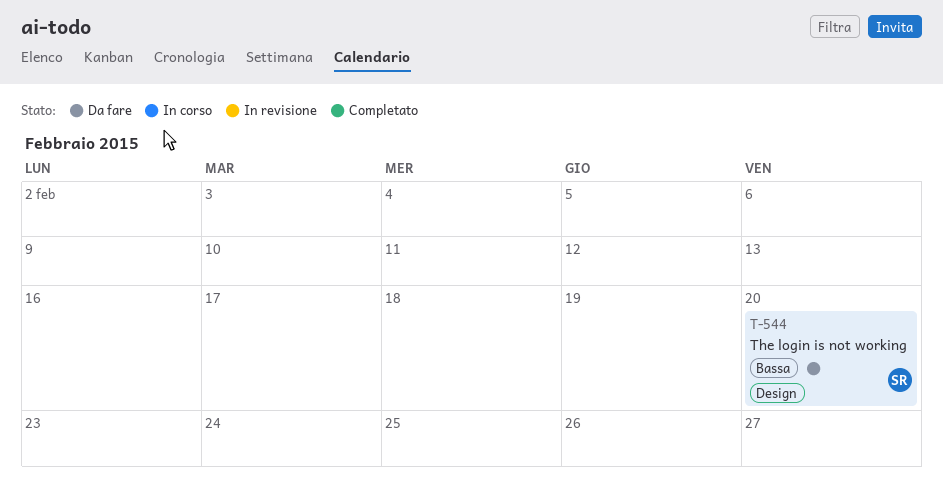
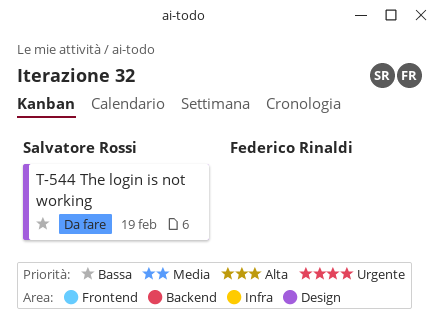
T-544, due: Feb 20 -> Feb 19

